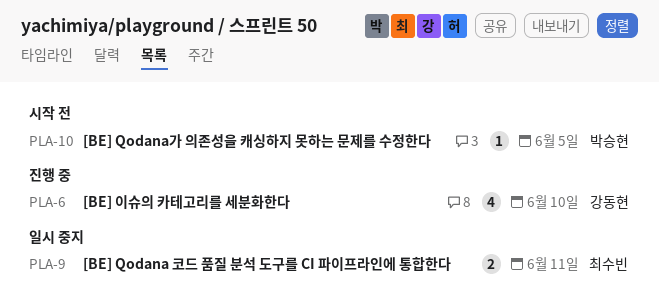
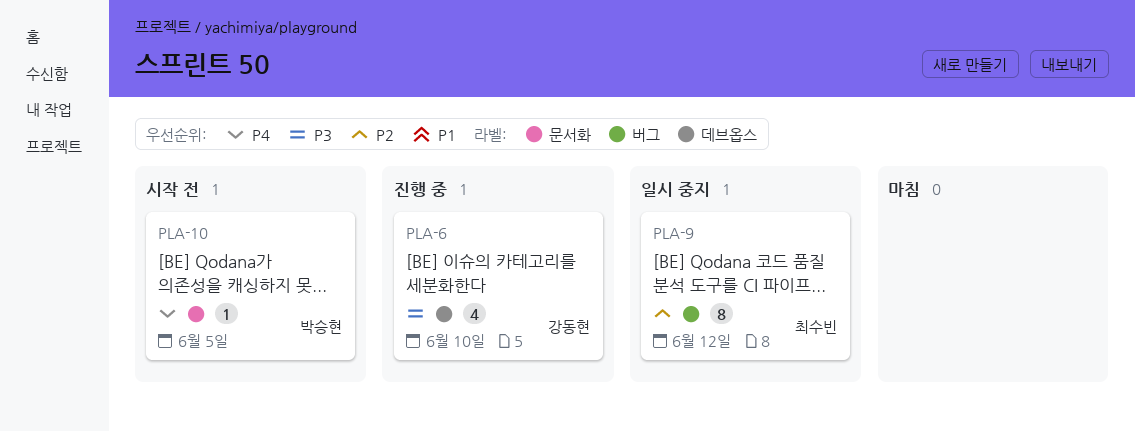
PLA-9, estimate: 2 -> 8
PLA-9, due: Jun 11 -> Jun 12

